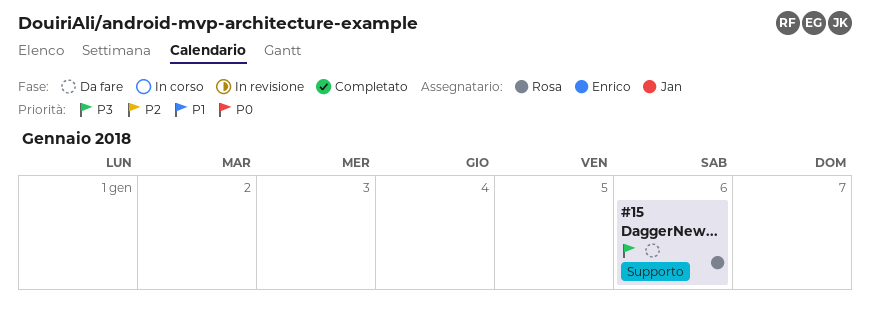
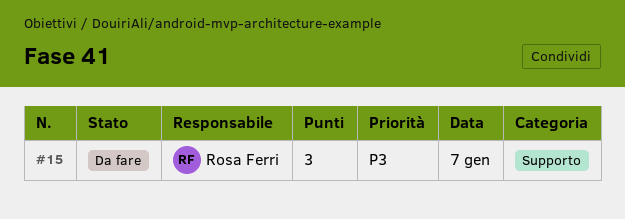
#15, day: Jan 6 -> Jan 7

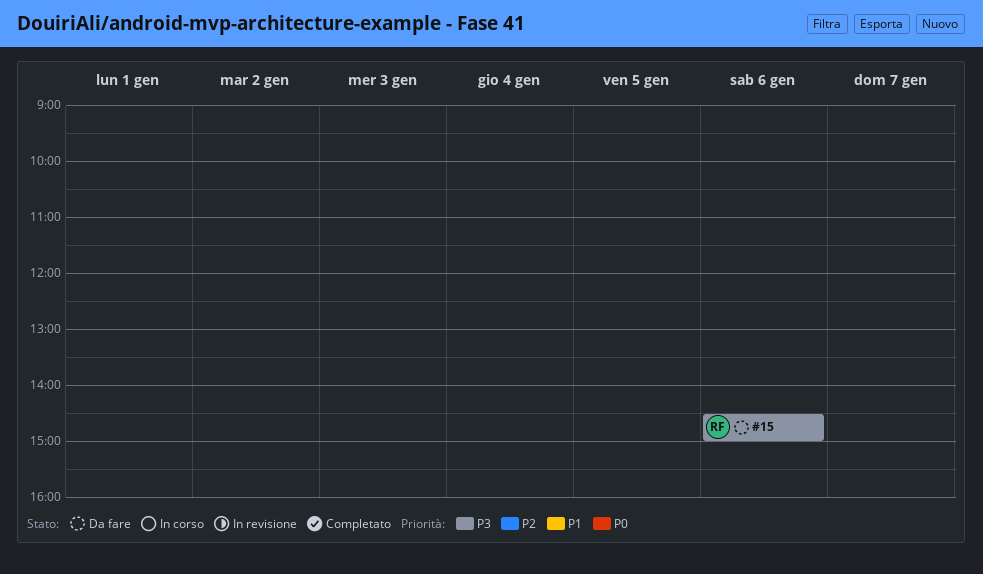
#15, day: Jan 7 -> Jan 6

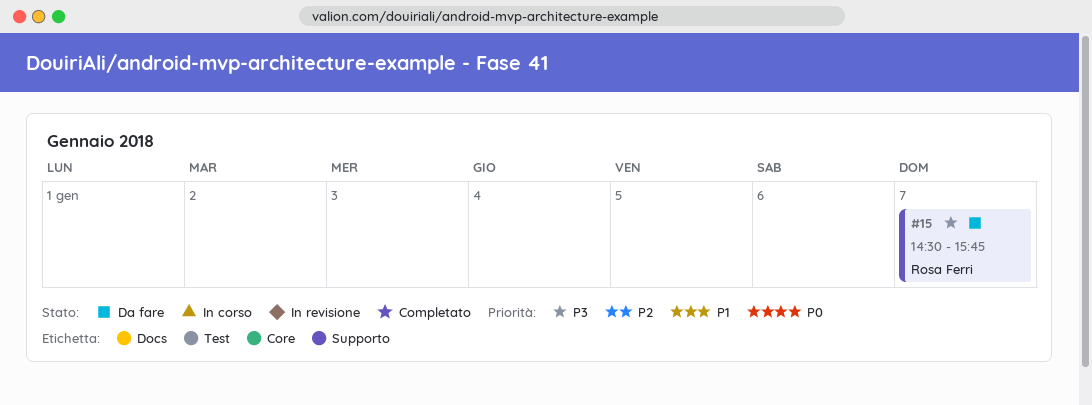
#15, day: Jan 6 -> Jan 7
#15, ends: 15:00 -> 15:45

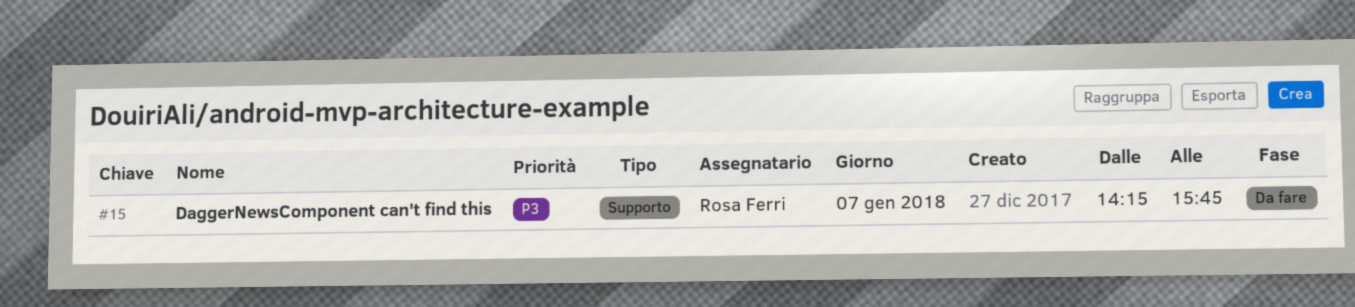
#15, begins: 14:30 -> 14:15

